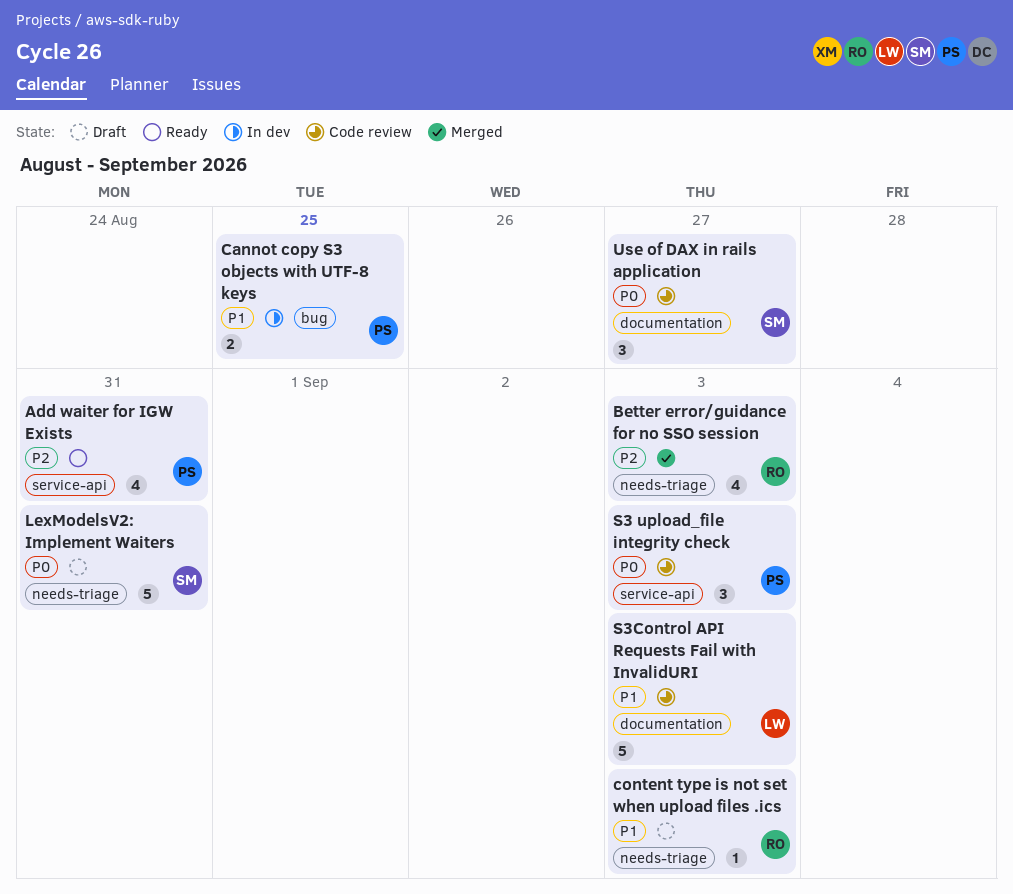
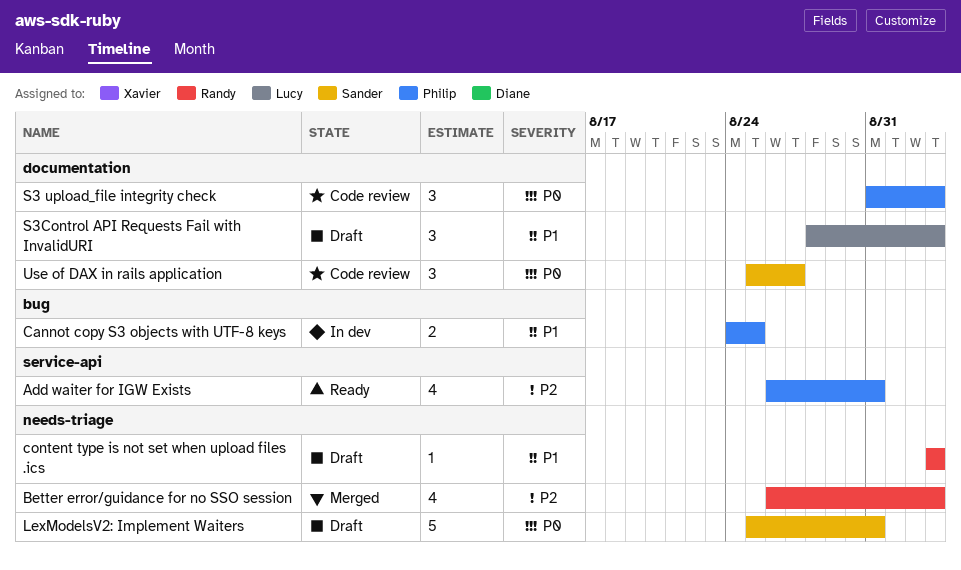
S3 upload_file integrity check, label: service-api -> documentation
S3Control API Requests Fail with InvalidURI, status: Code review -> Draft
S3Control API Requests Fail with InvalidURI, estimate: 5 -> 3

